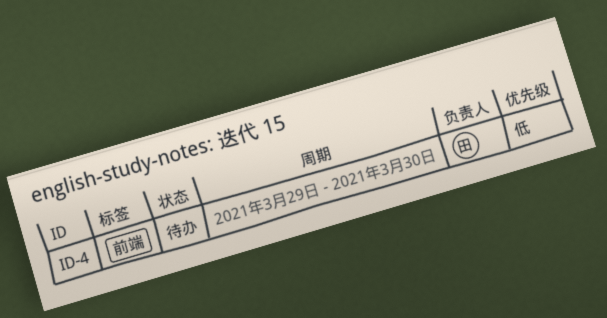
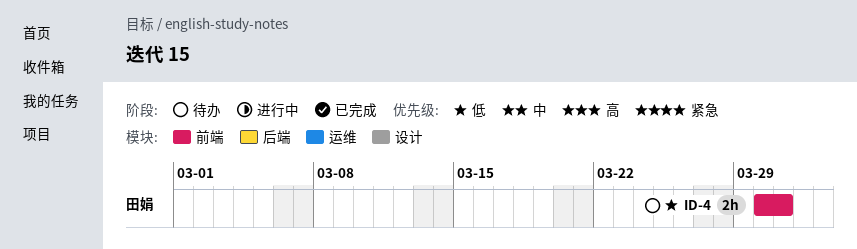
ID-4, start: Mar 29 -> Mar 30
ID-4, due: Mar 30 -> Mar 31

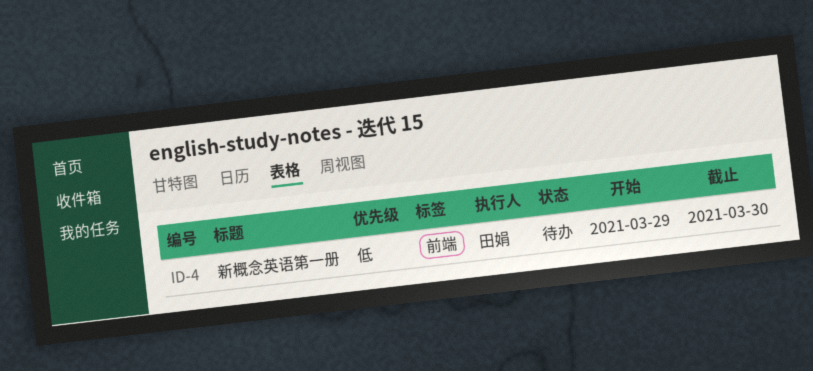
ID-4, start: Mar 30 -> Mar 29
ID-4, due: Mar 31 -> Mar 30

